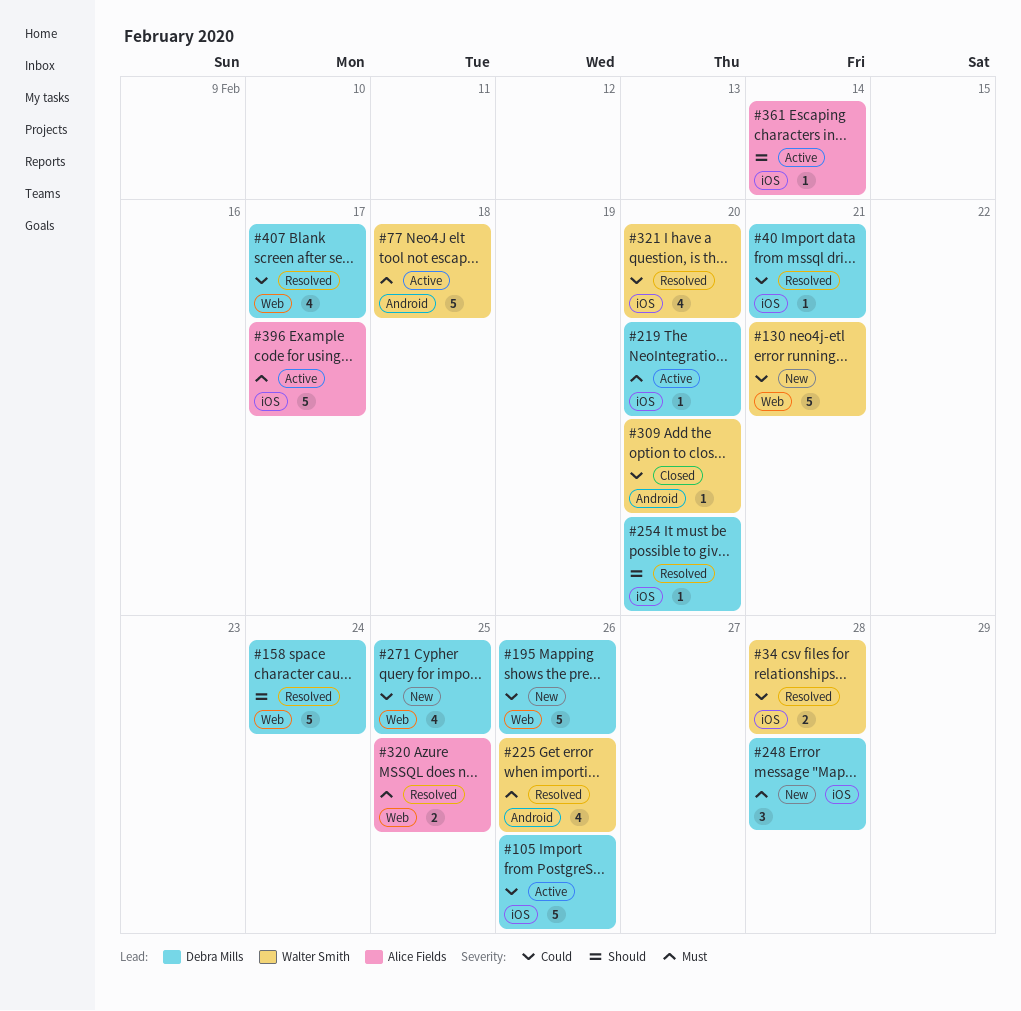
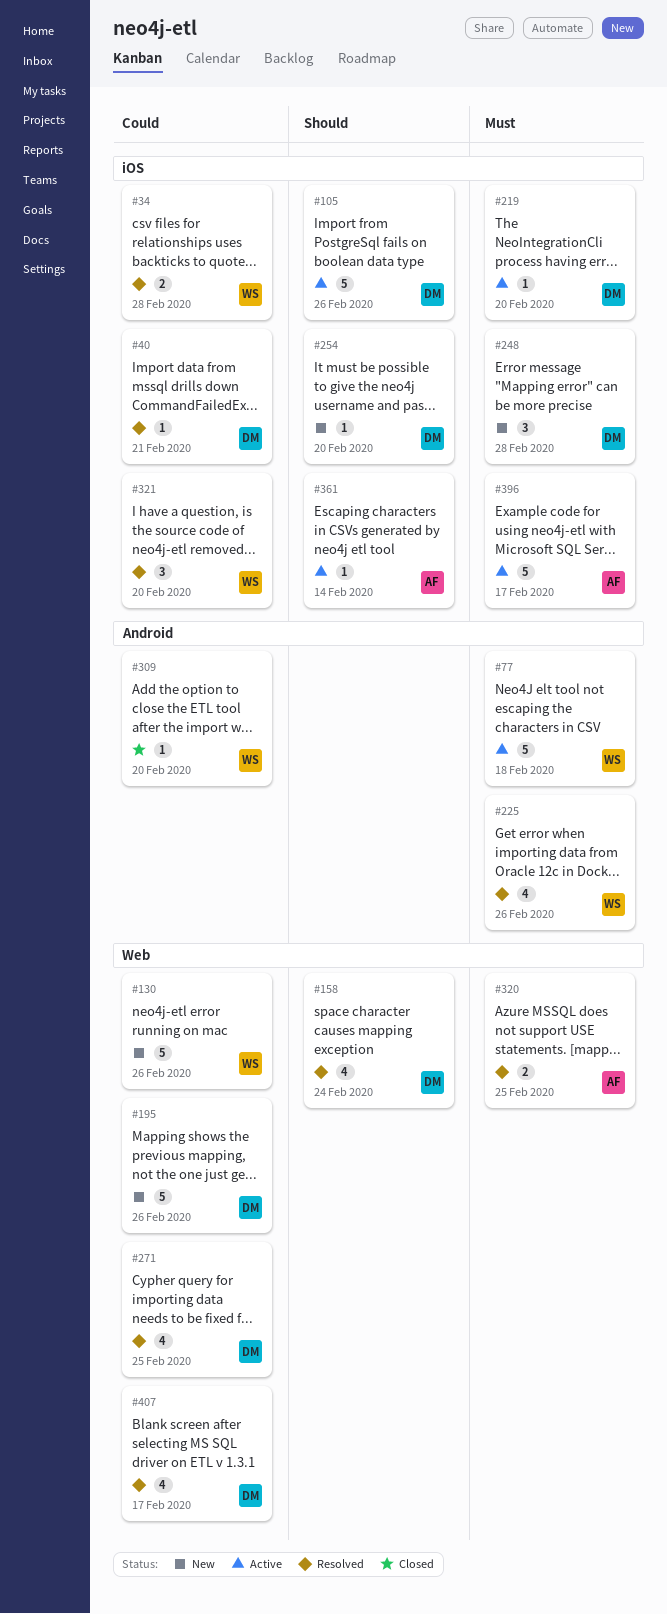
#105, priority: Could -> Should
#130, due: Feb 21 -> Feb 26
#158, estimate: 5 -> 4
#254, status: Resolved -> New
#271, status: New -> Resolved
#321, estimate: 4 -> 3

